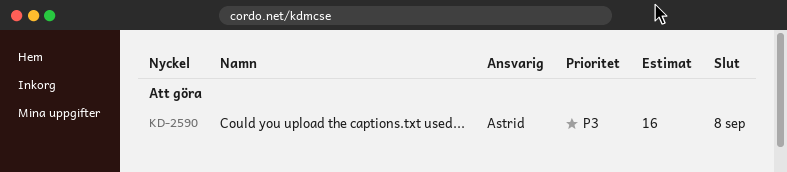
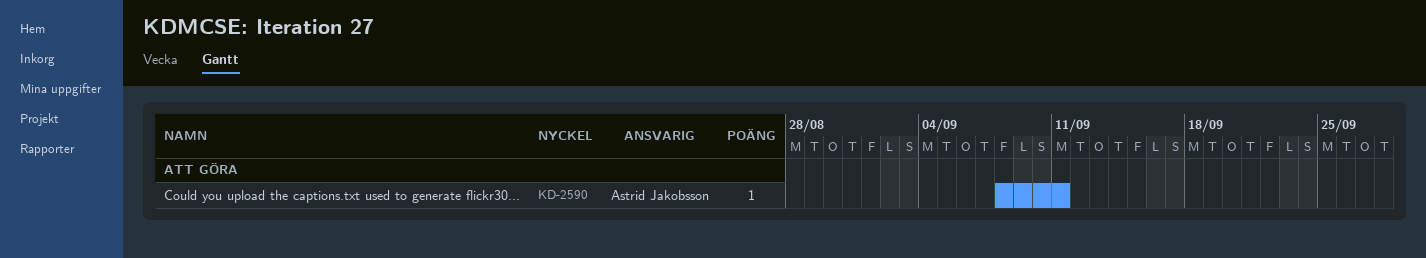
KD-2590, estimate: 16 -> 1
KD-2590, due: Sep 8 -> Sep 11

